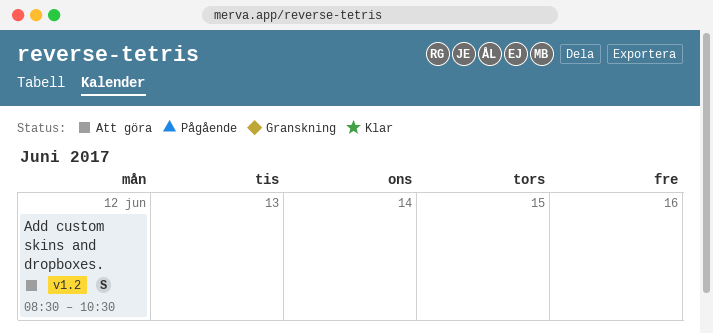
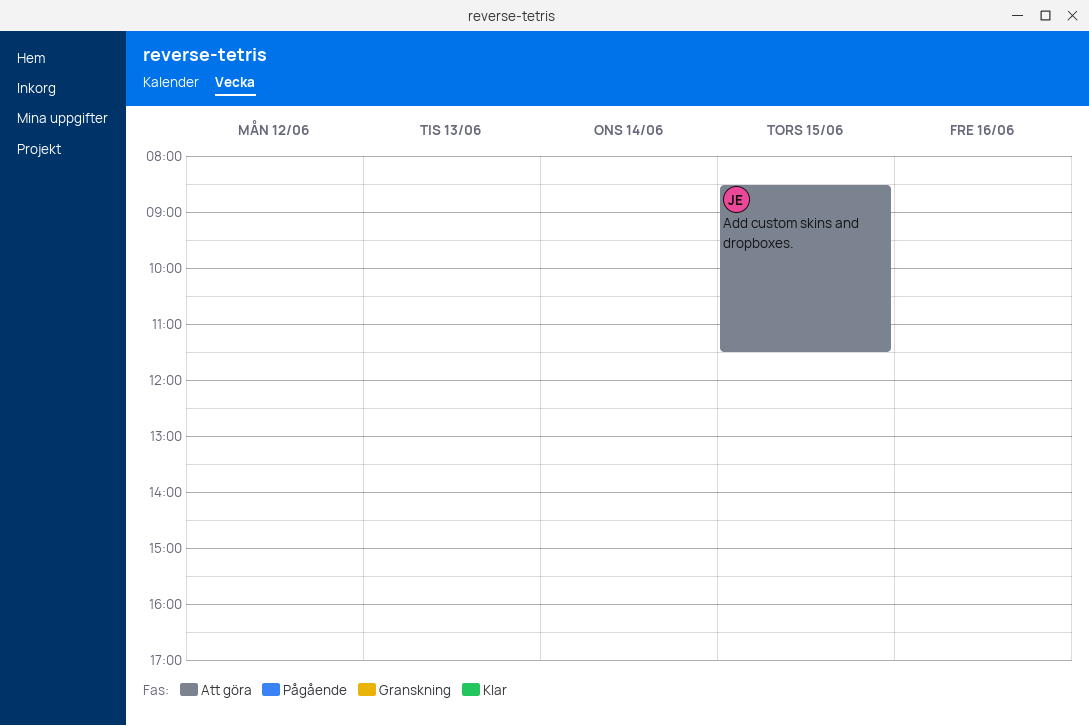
Add custom skins and dropboxes., day: Jun 12 -> Jun 15
Add custom skins and dropboxes., ends: 10:30 -> 11:30

